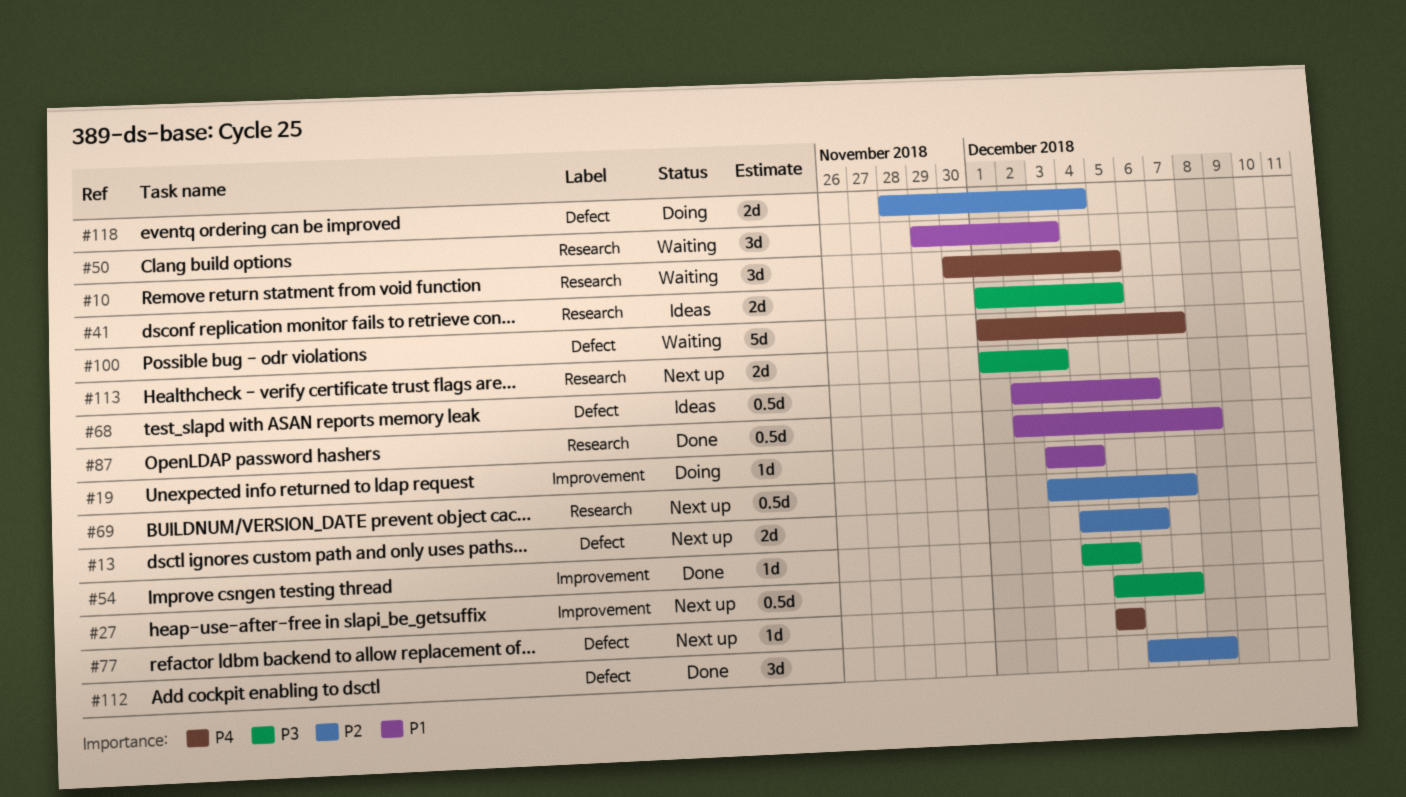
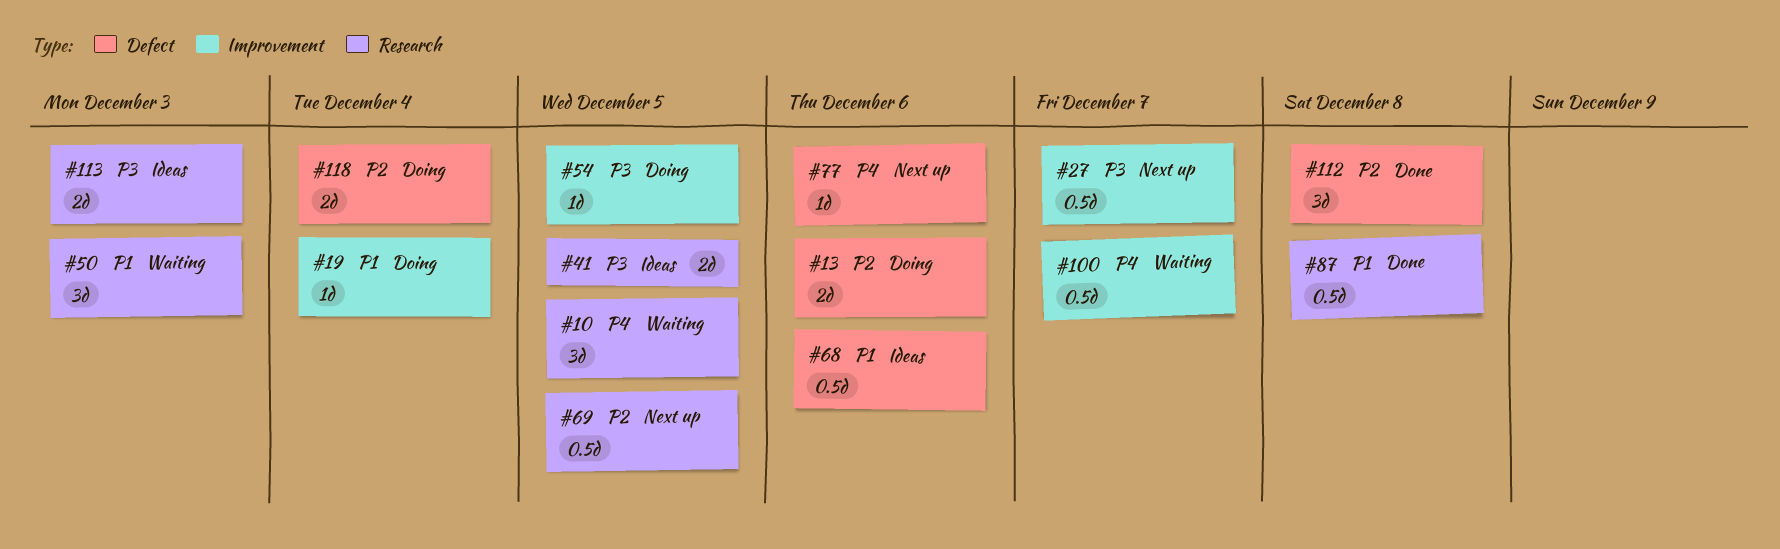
#13, status: Next up -> Doing
#54, status: Done -> Doing
#69, due: Dec 7 -> Dec 5
#77, due: Dec 5 -> Dec 6
#100, label: Defect -> Improvement
#100, estimate: 5d -> 0.5d
#113, status: Next up -> Ideas

